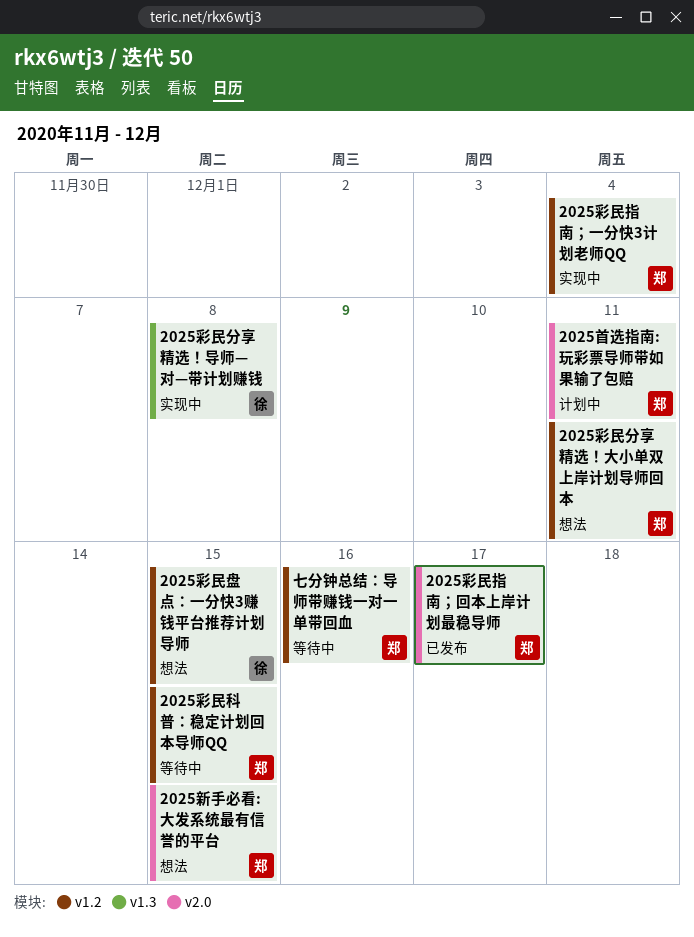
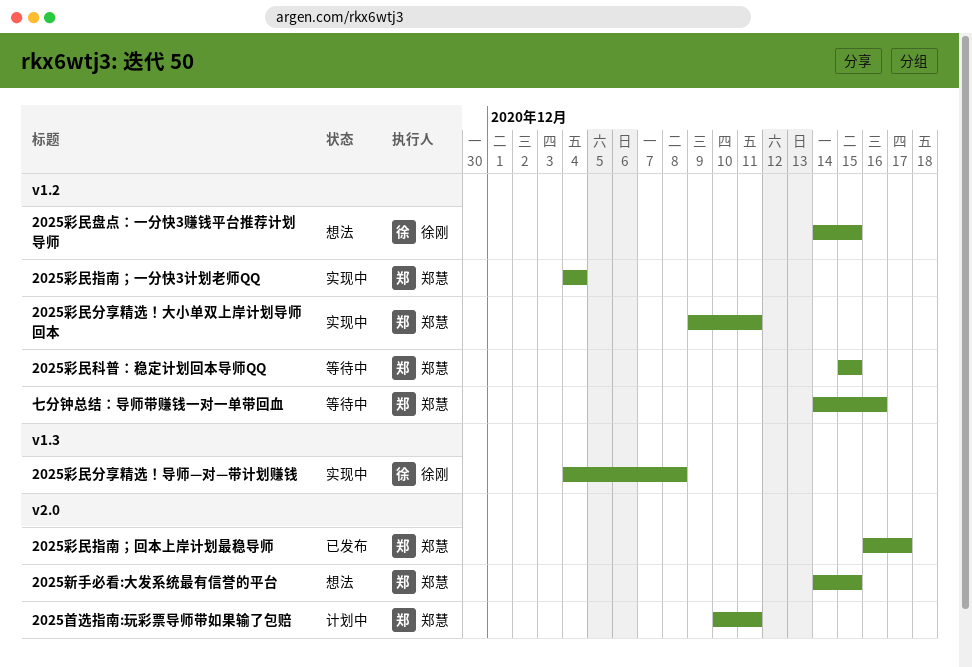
2025彩民分享精选！大小单双上岸计划导师回本, status: 想法 -> 实现中

